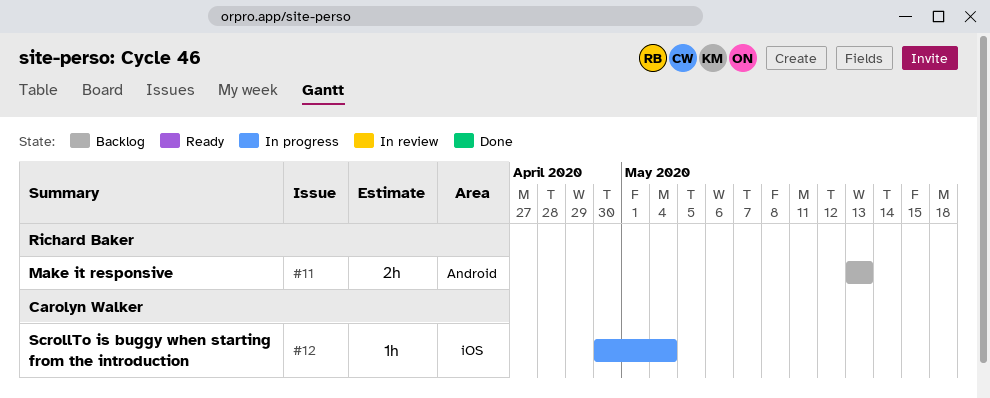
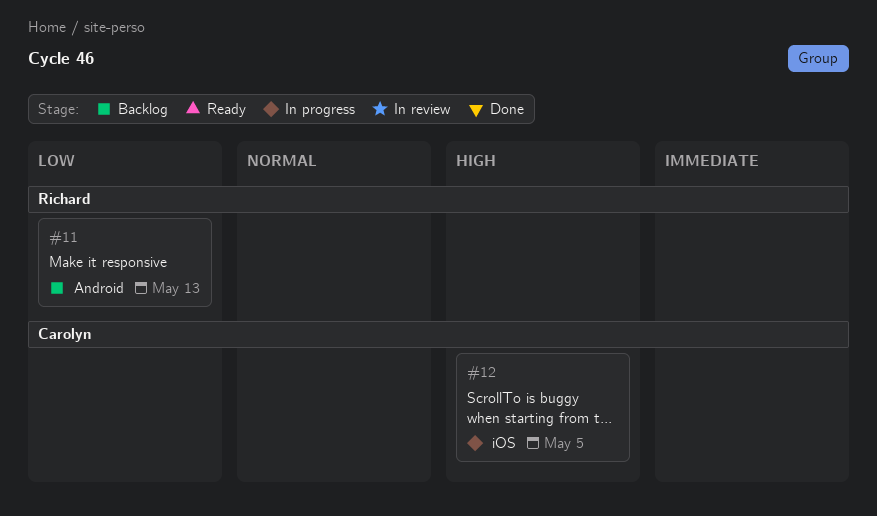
#12, due: May 4 -> May 5

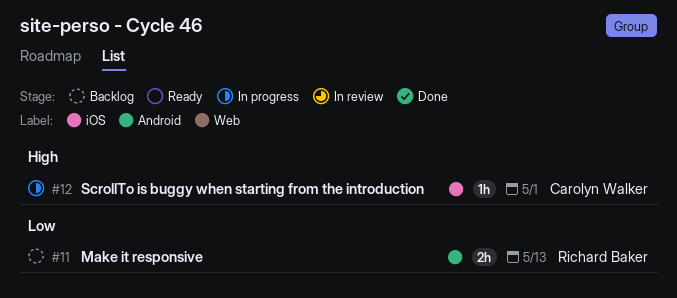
#12, due: May 5 -> May 1

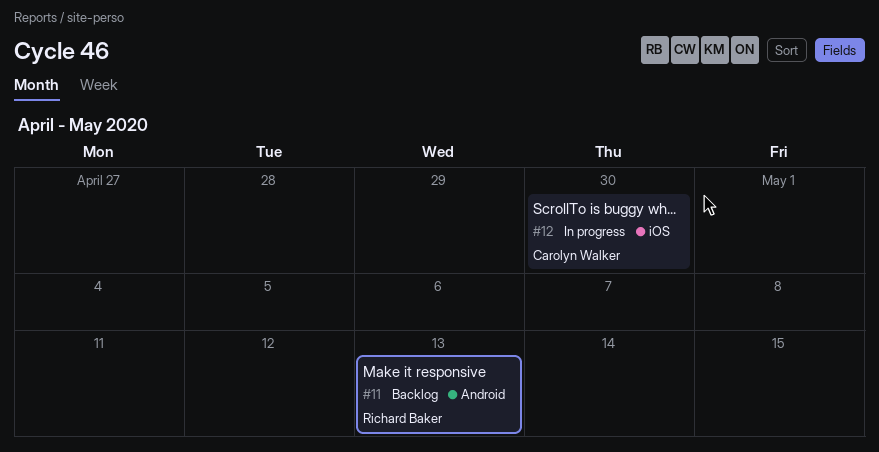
#12, due: May 1 -> Apr 30

